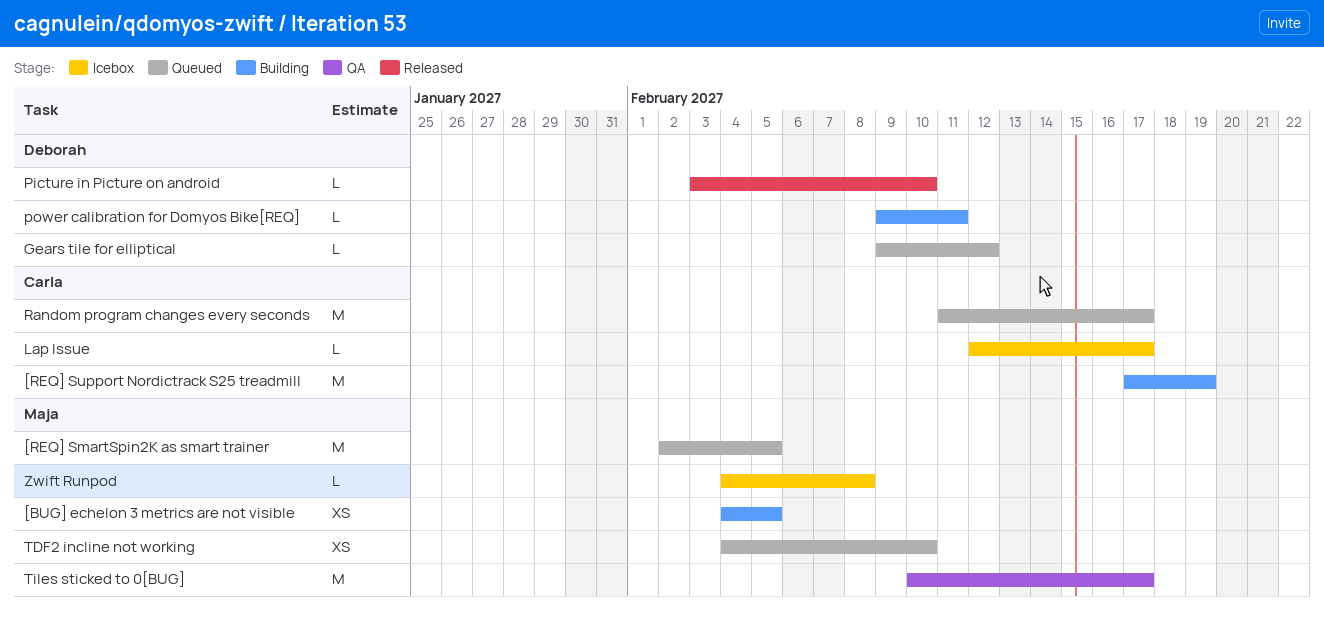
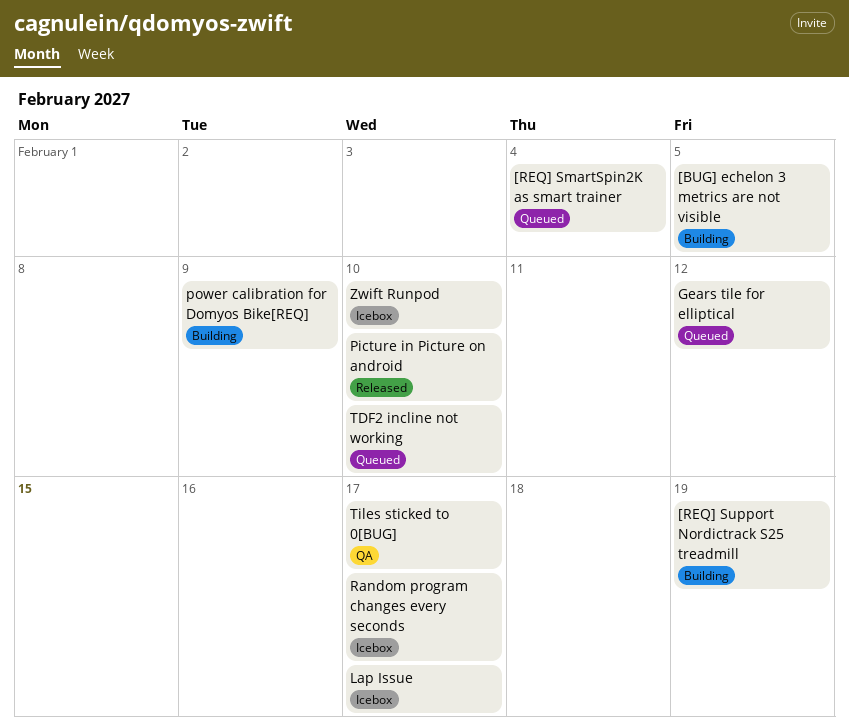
[REQ] SmartSpin2K as smart trainer, due: Feb 5 -> Feb 4
power calibration for Domyos Bike[REQ], due: Feb 11 -> Feb 9
Random program changes every seconds, status: Queued -> Icebox
Zwift Runpod, due: Feb 8 -> Feb 10

